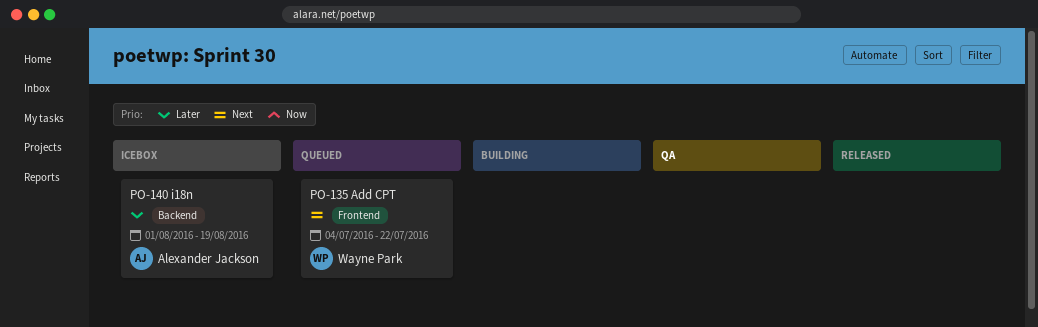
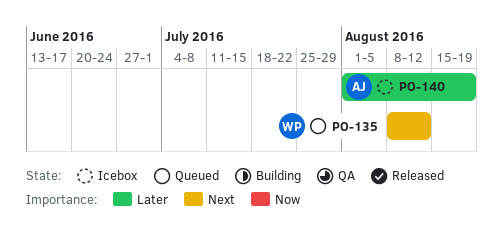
PO-135, start: Jul 4 -> Aug 8
PO-135, due: Jul 22 -> Aug 12

